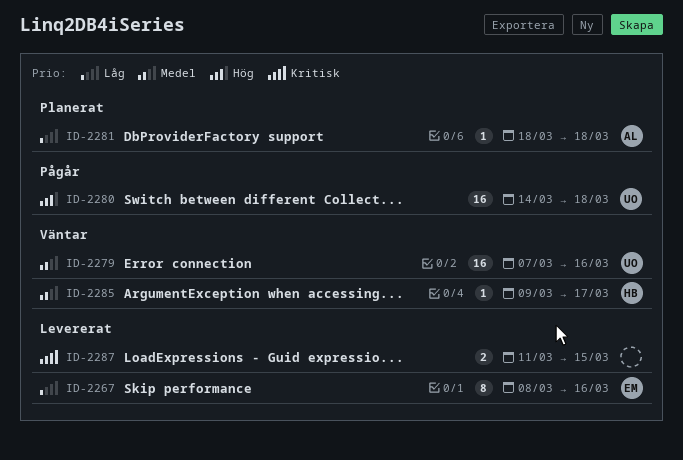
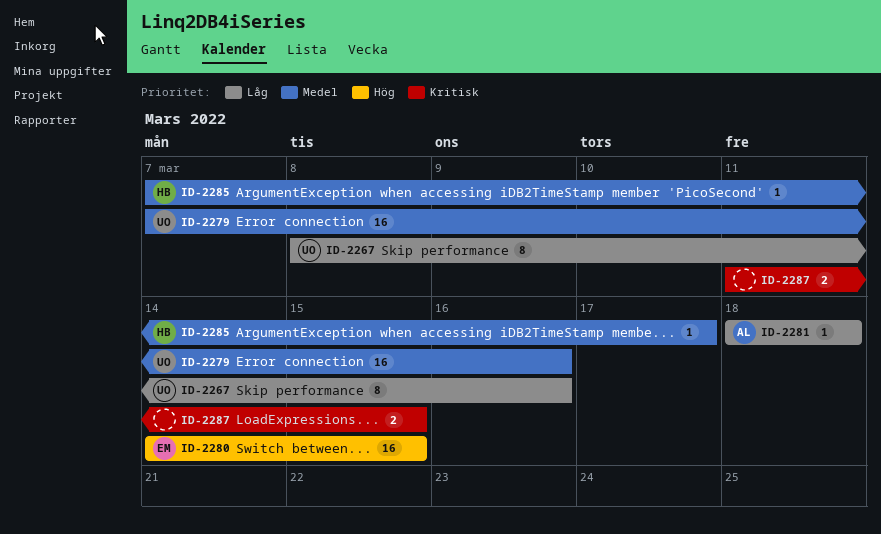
ID-2267, owner: EM -> UO
ID-2280, owner: UO -> EM
ID-2280, due: Mar 18 -> Mar 15
ID-2285, start: Mar 9 -> Mar 7

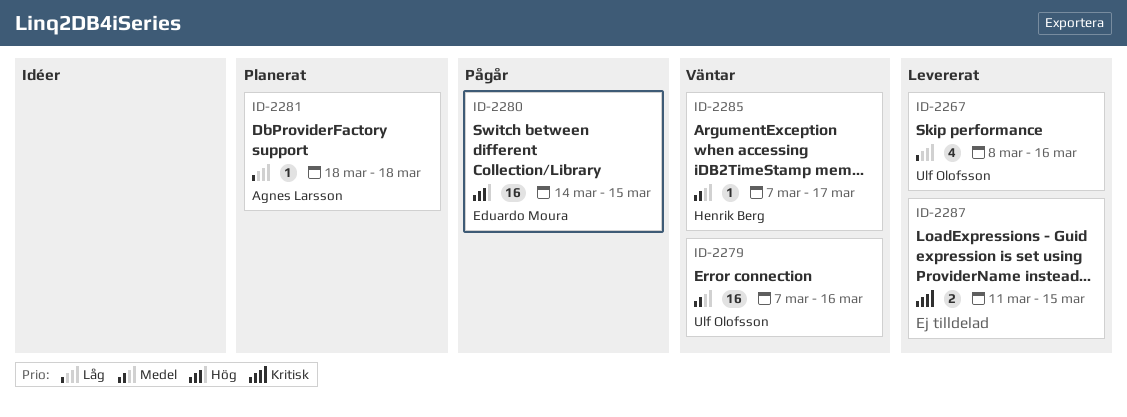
ID-2267, estimate: 8 -> 4

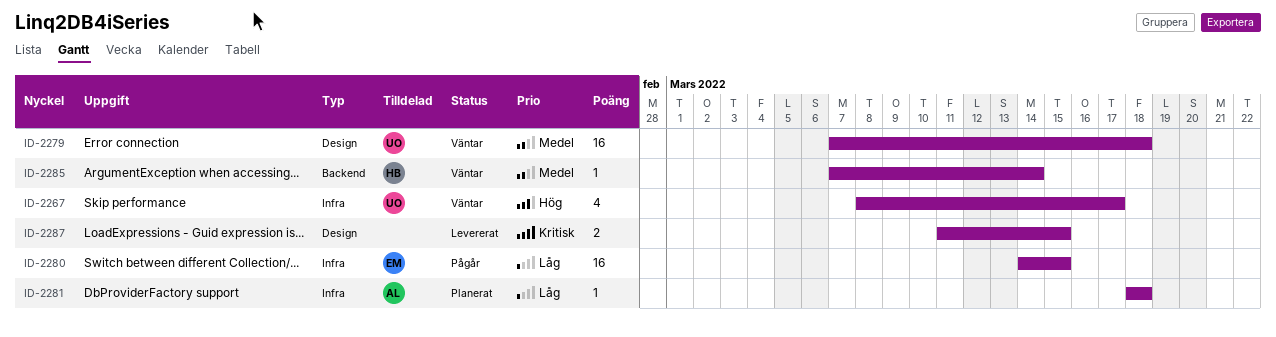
ID-2267, status: Levererat -> Väntar
ID-2267, priority: Låg -> Hög
ID-2267, due: Mar 16 -> Mar 17
ID-2279, due: Mar 16 -> Mar 18
ID-2280, priority: Hög -> Låg
ID-2285, due: Mar 17 -> Mar 14

